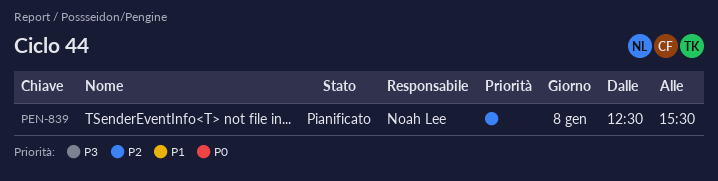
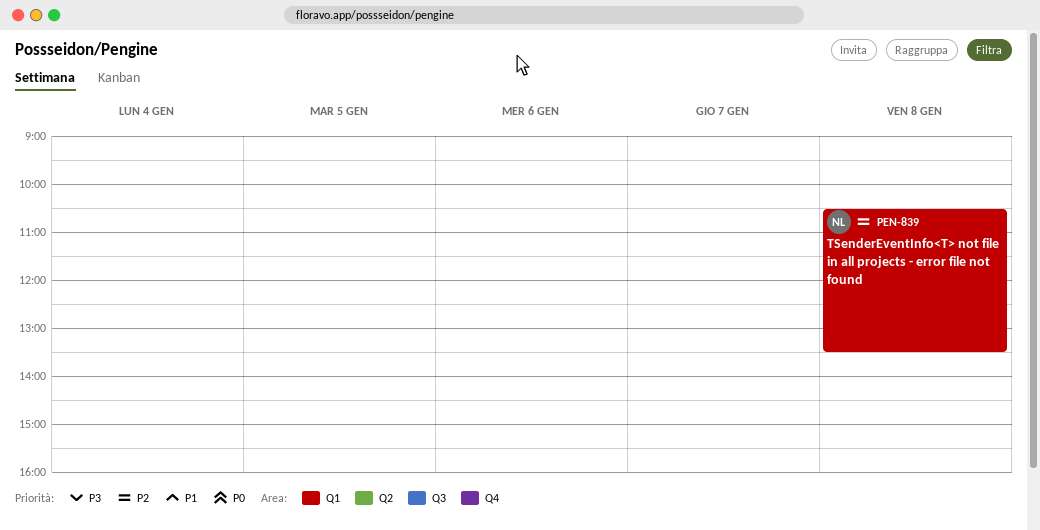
PEN-839, begins: 12:30 -> 10:30
PEN-839, ends: 15:30 -> 13:30

